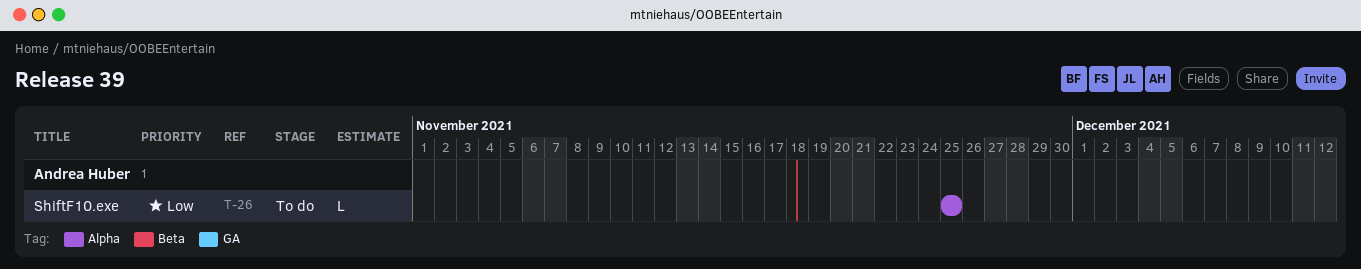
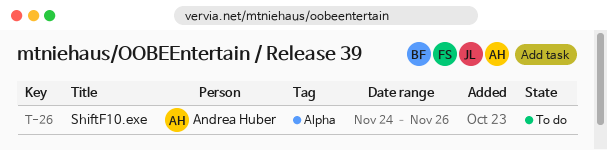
T-26, start: Nov 25 -> Nov 24
T-26, due: Nov 25 -> Nov 26

